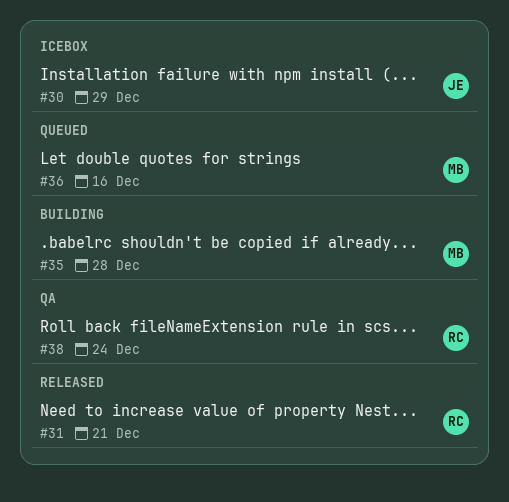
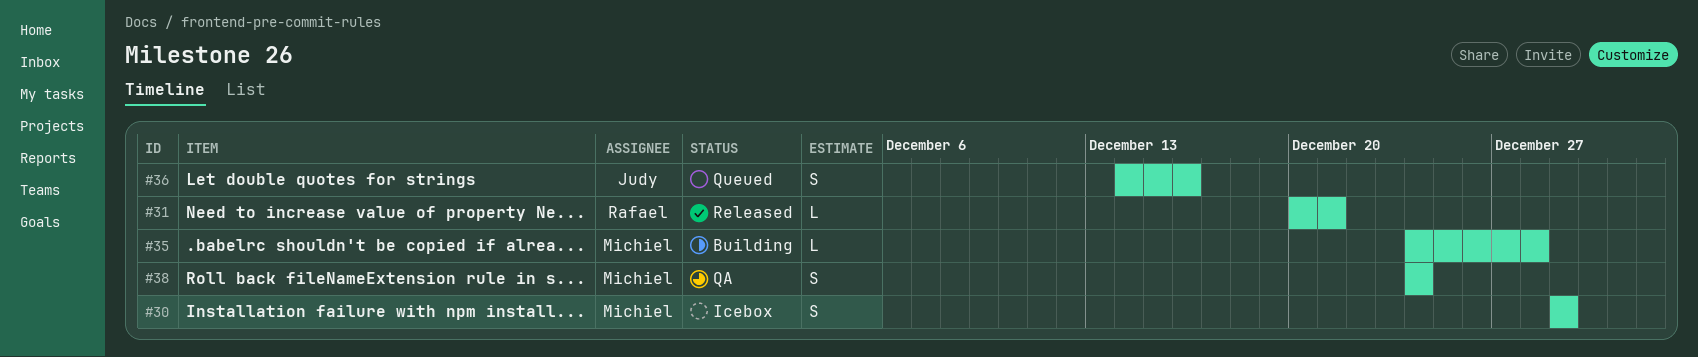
#30, owner: Judy -> Michiel
#36, owner: Michiel -> Judy
#38, owner: Rafael -> Michiel

